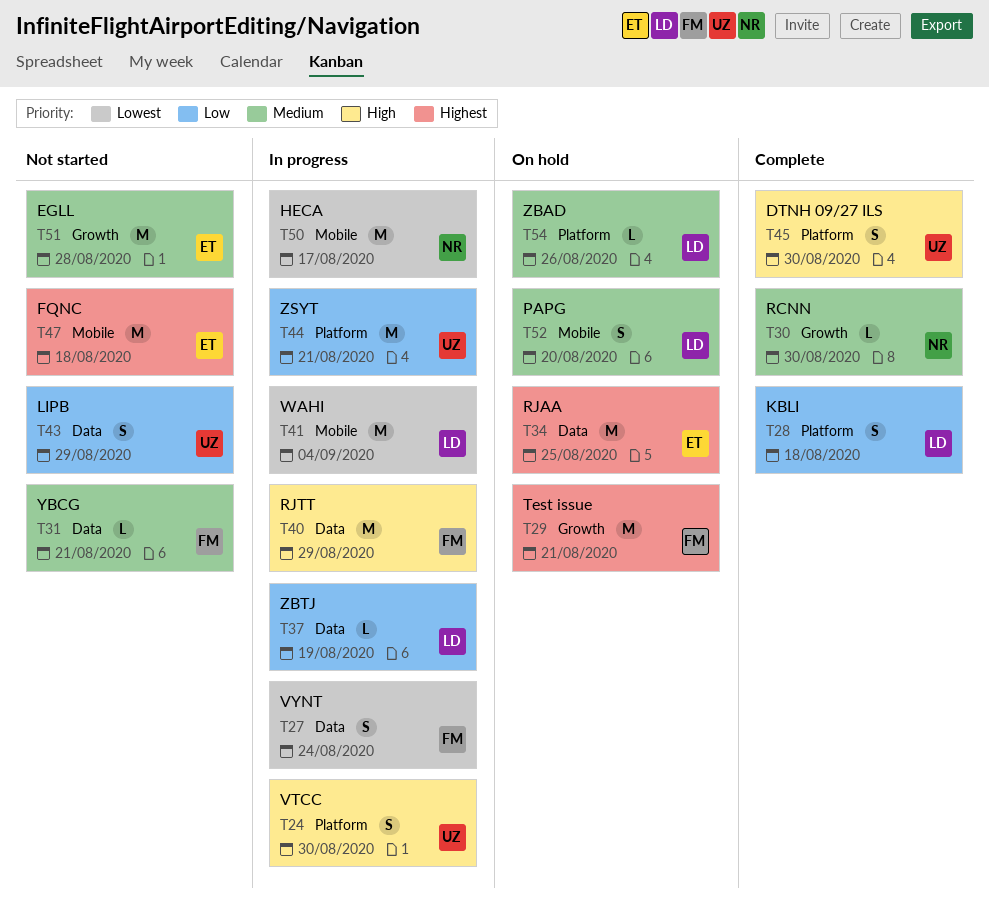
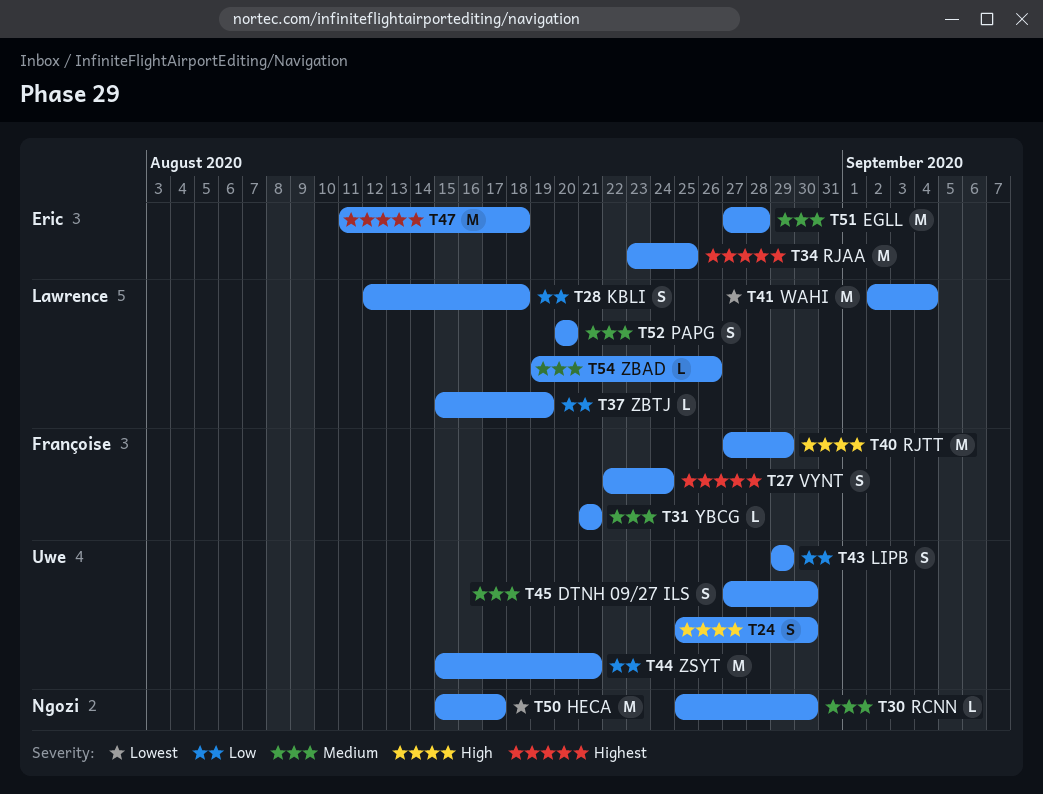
T27, priority: Lowest -> Highest
T29: present -> none
T45, priority: High -> Medium

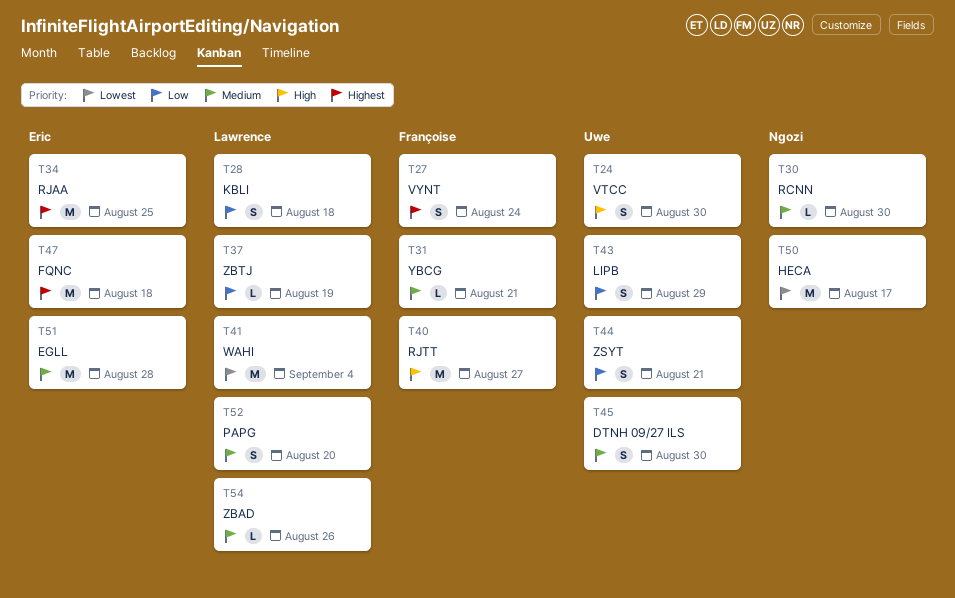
T40, due: Aug 29 -> Aug 27
T44, estimate: M -> S

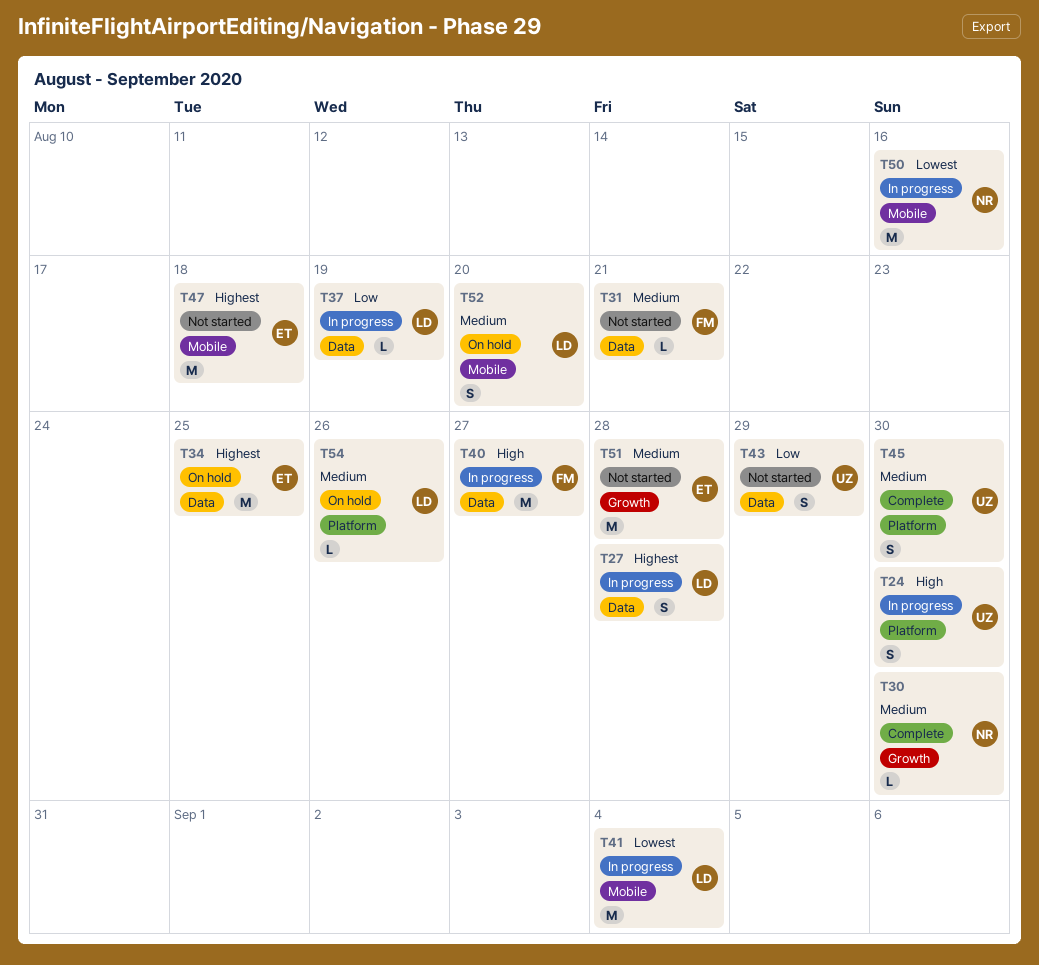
T27, owner: Françoise -> Lawrence
T27, due: Aug 24 -> Aug 28
T28: present -> none
T44: present -> none
T50, due: Aug 17 -> Aug 16

